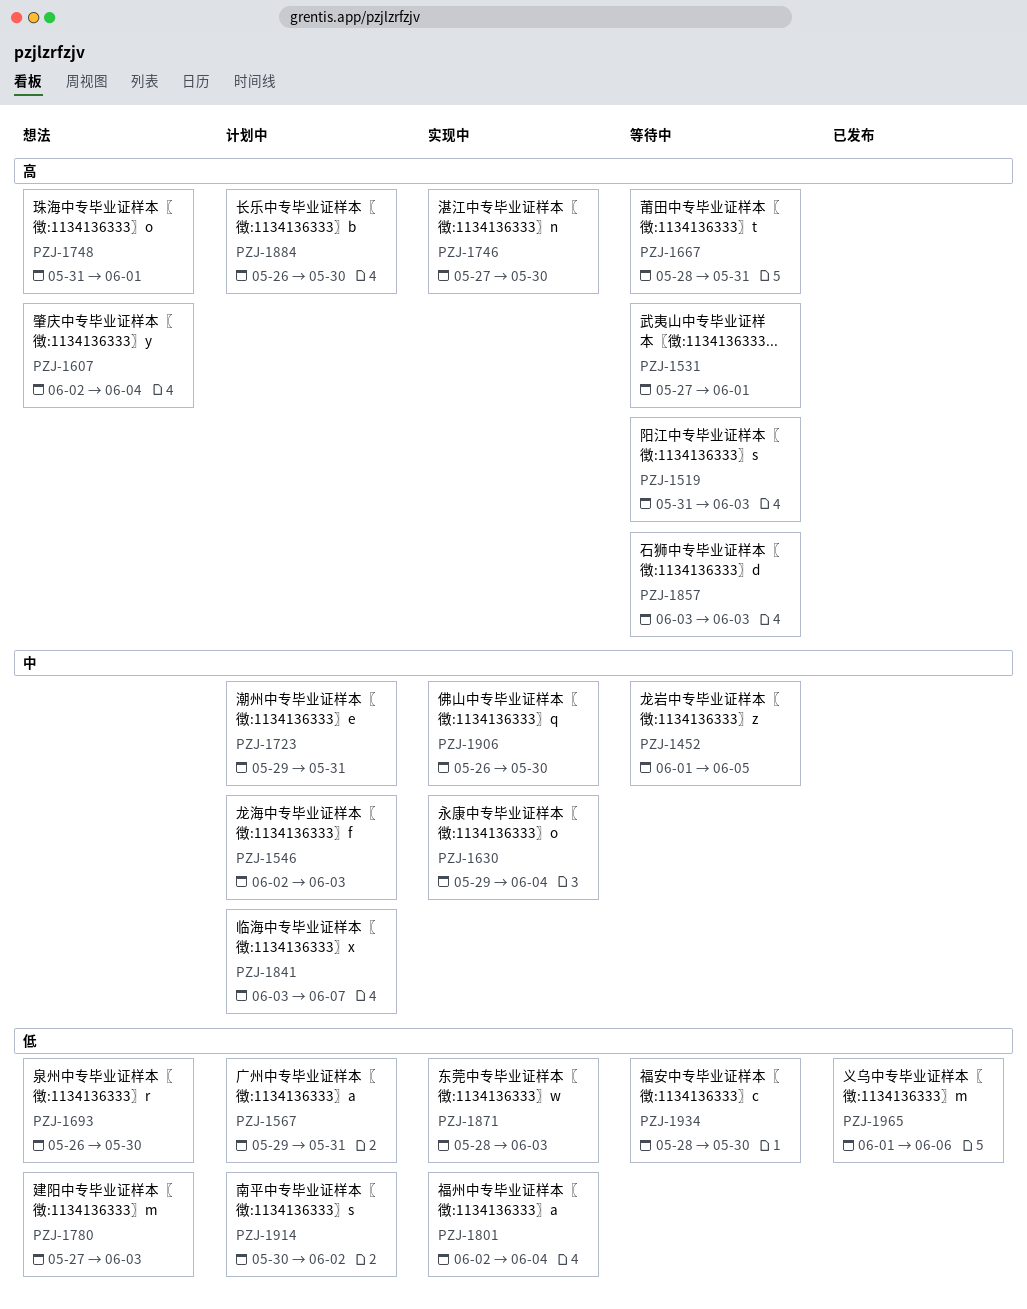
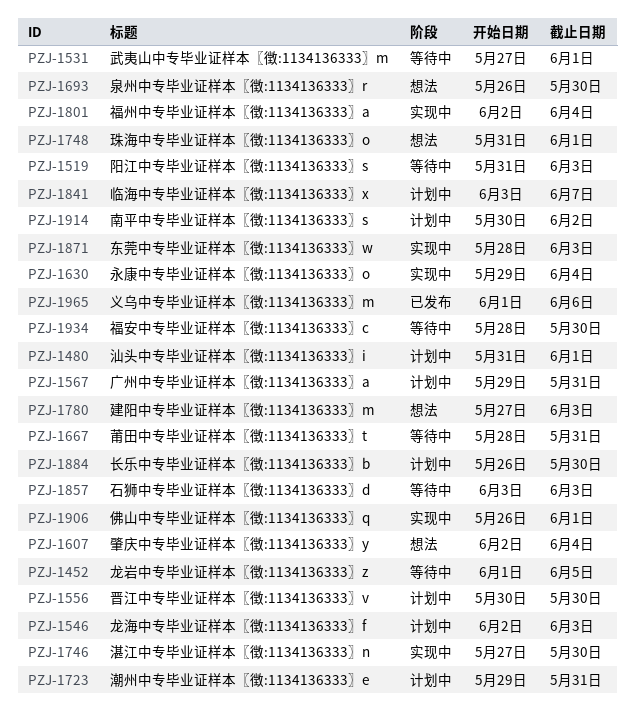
PZJ-1480: none -> present
PZJ-1556: none -> present
PZJ-1906, due: May 30 -> Jun 1

